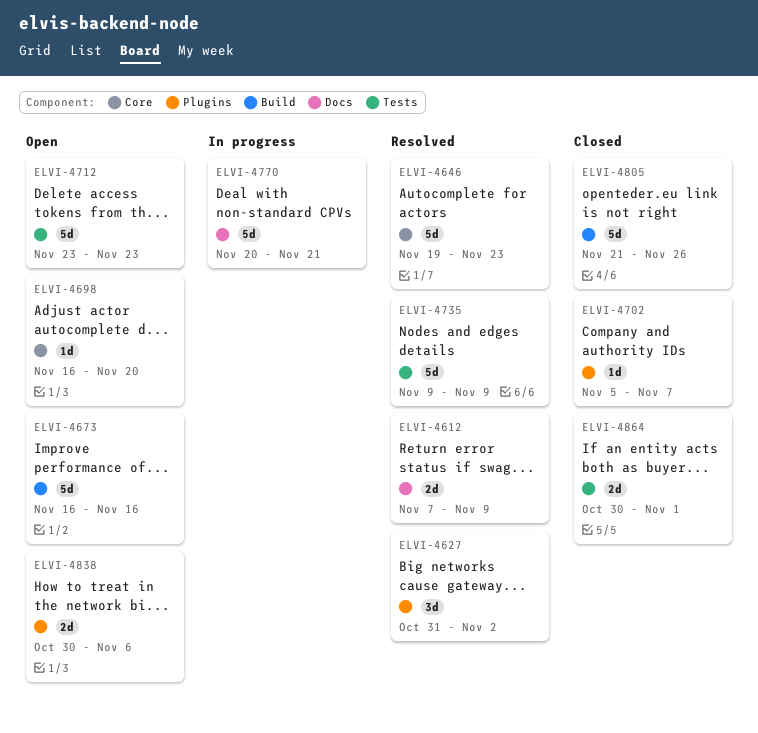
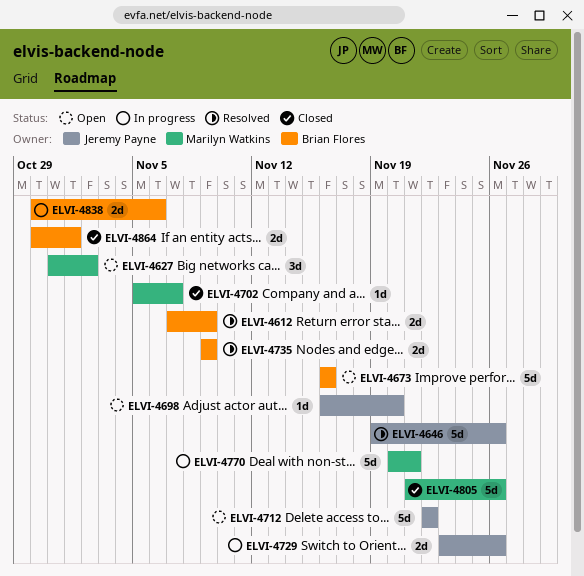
ELVI-4627, status: Resolved -> Open
ELVI-4646, due: Nov 23 -> Nov 26
ELVI-4712, start: Nov 23 -> Nov 22
ELVI-4712, due: Nov 23 -> Nov 22
ELVI-4729: none -> present
ELVI-4735, estimate: 5d -> 2d
ELVI-4838, status: Open -> In progress

